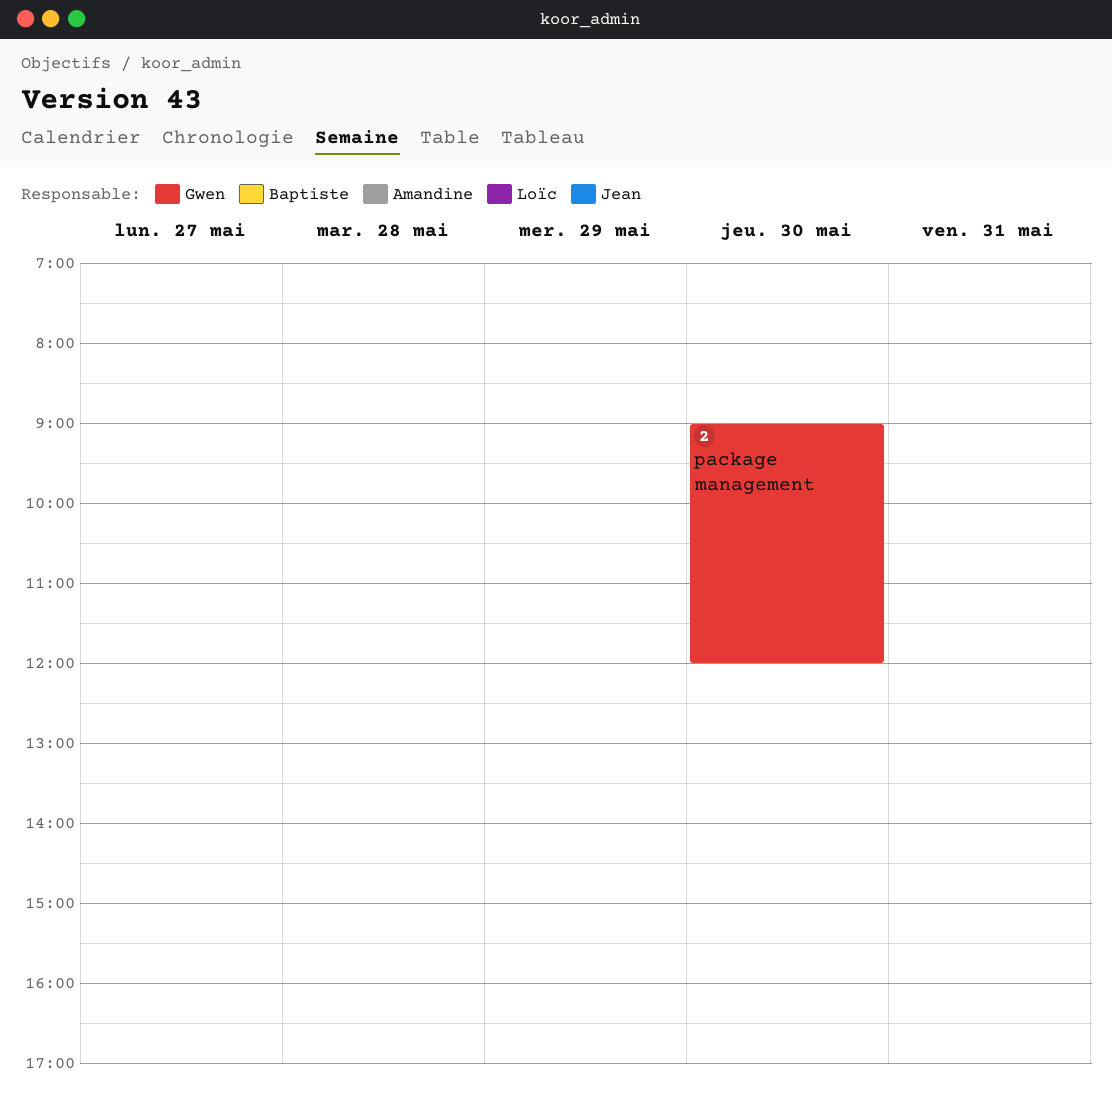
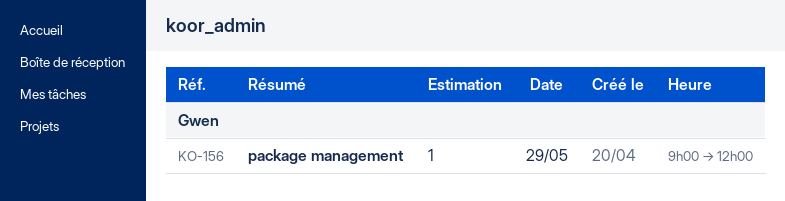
package management, estimate: 2 -> 1
package management, day: May 30 -> May 29

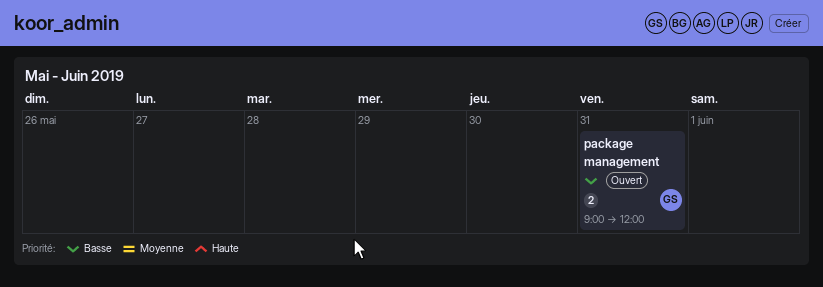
package management, estimate: 1 -> 2
package management, day: May 29 -> May 31

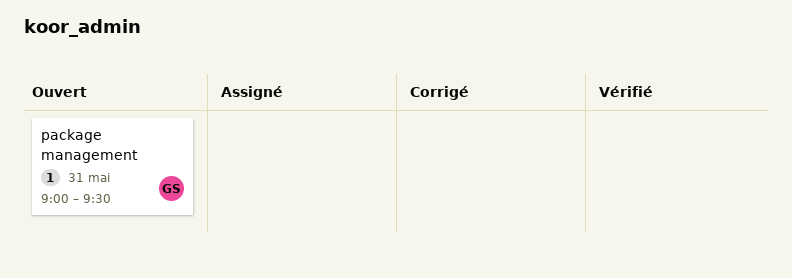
package management, estimate: 2 -> 1
package management, ends: 12:00 -> 09:30

